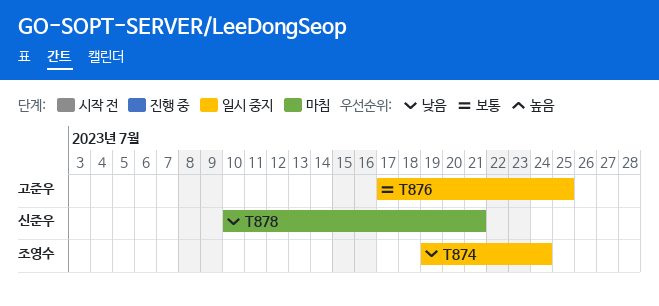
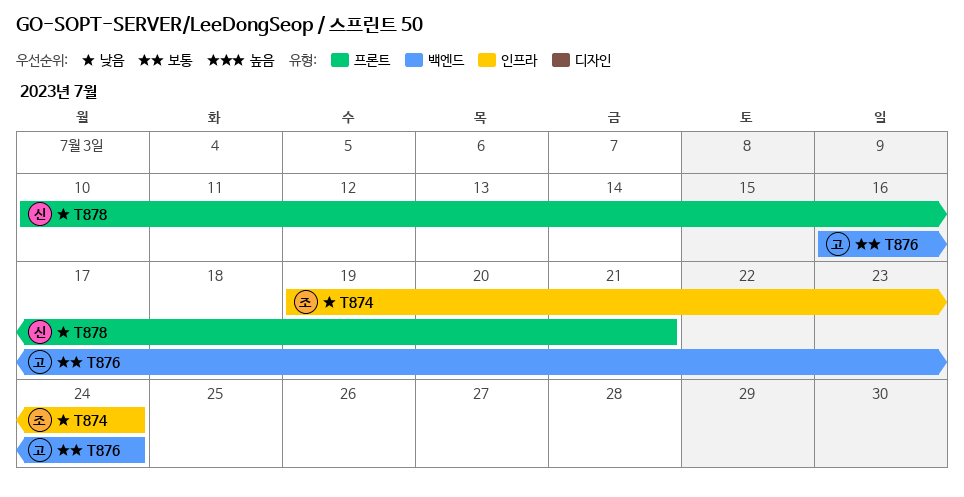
T876, start: Jul 17 -> Jul 16
T876, due: Jul 25 -> Jul 24

